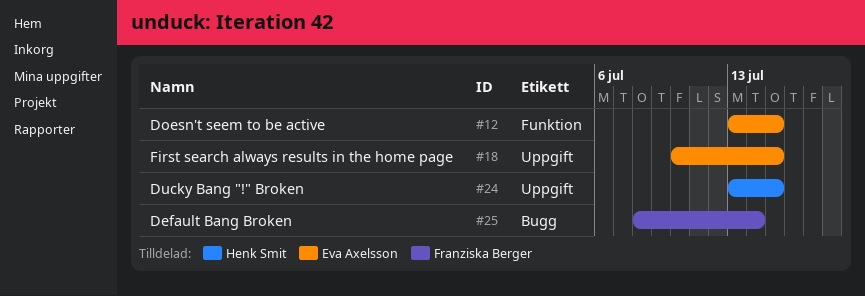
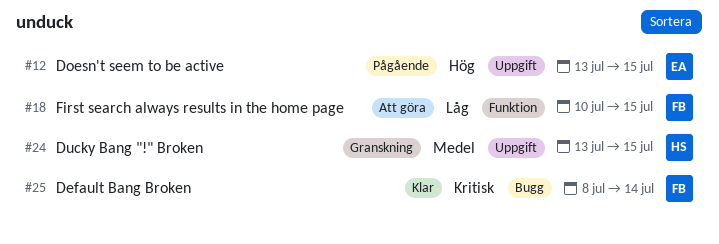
#12, label: Funktion -> Uppgift
#18, owner: Eva Axelsson -> Franziska Berger
#18, label: Uppgift -> Funktion

